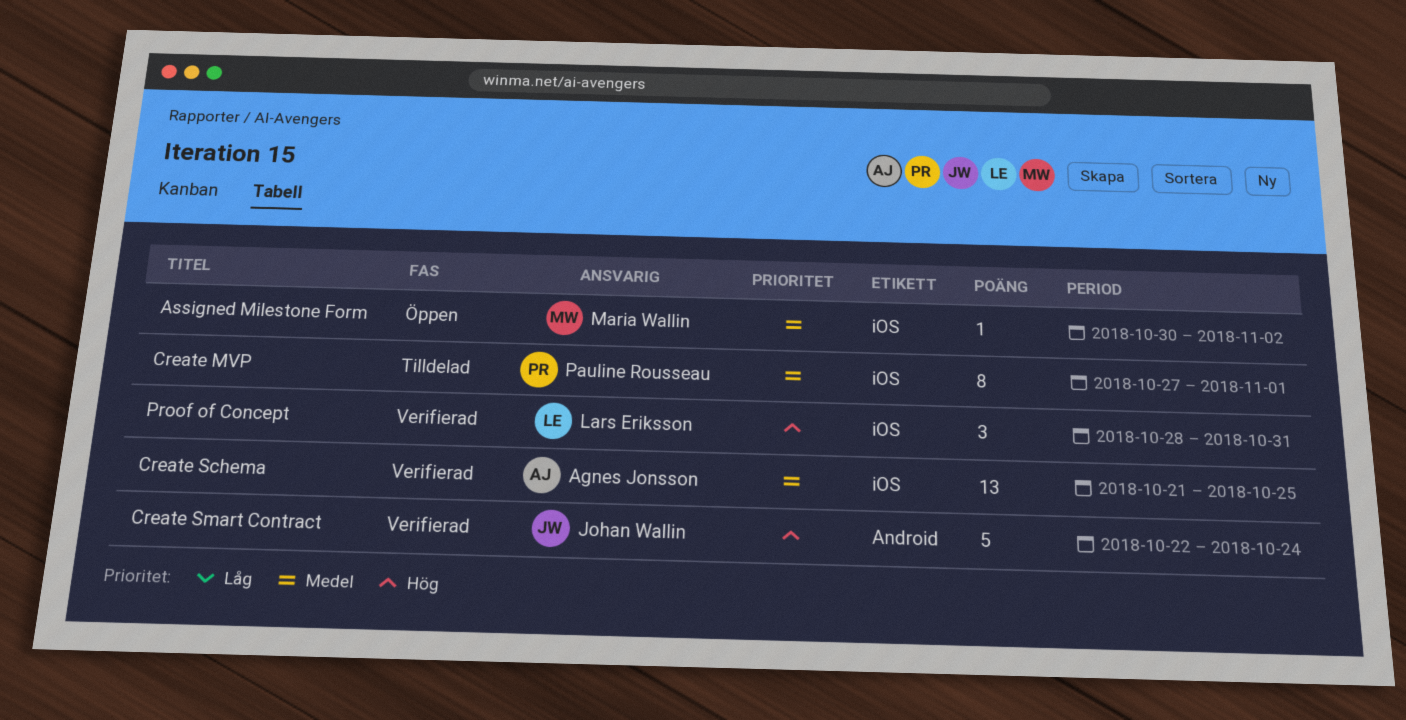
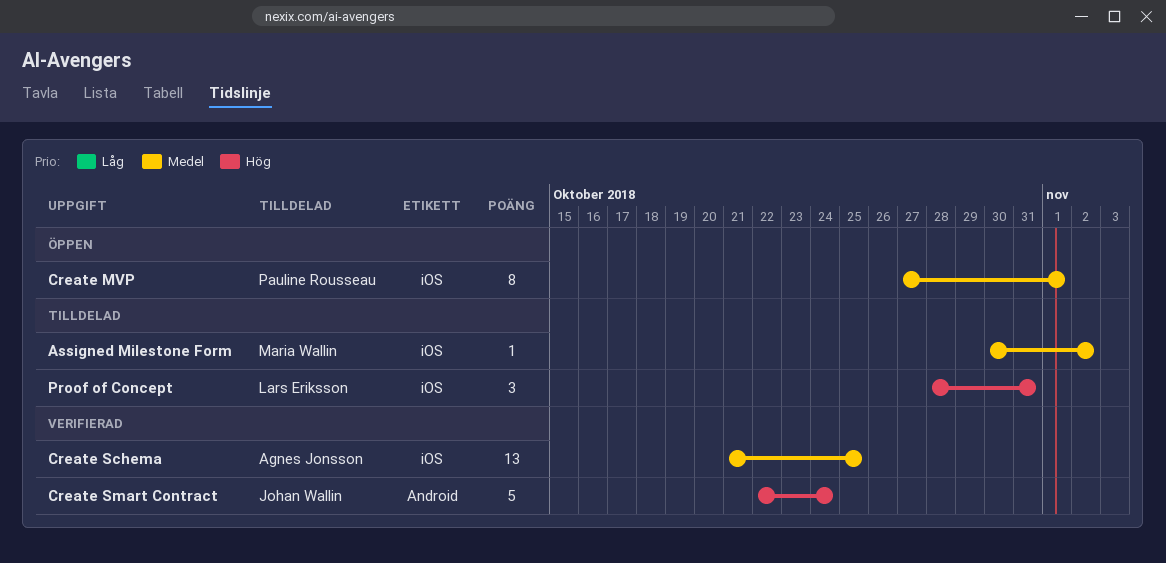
Assigned Milestone Form, status: Öppen -> Tilldelad
Create MVP, status: Tilldelad -> Öppen
Proof of Concept, status: Verifierad -> Tilldelad

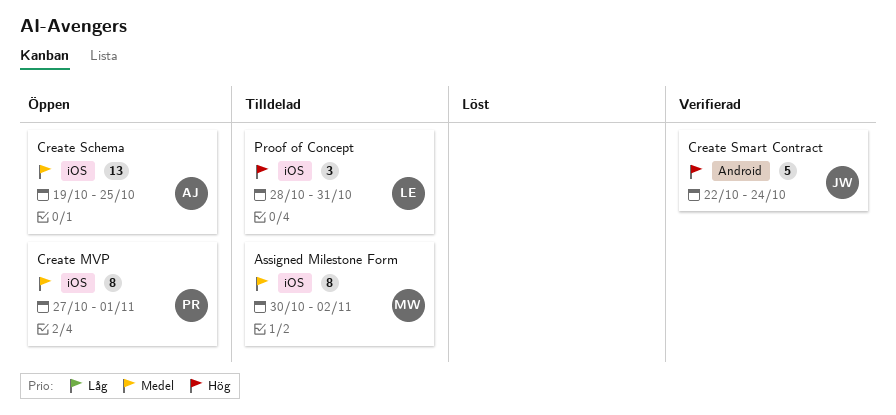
Assigned Milestone Form, estimate: 1 -> 8
Create Schema, status: Verifierad -> Öppen
Create Schema, start: Oct 21 -> Oct 19

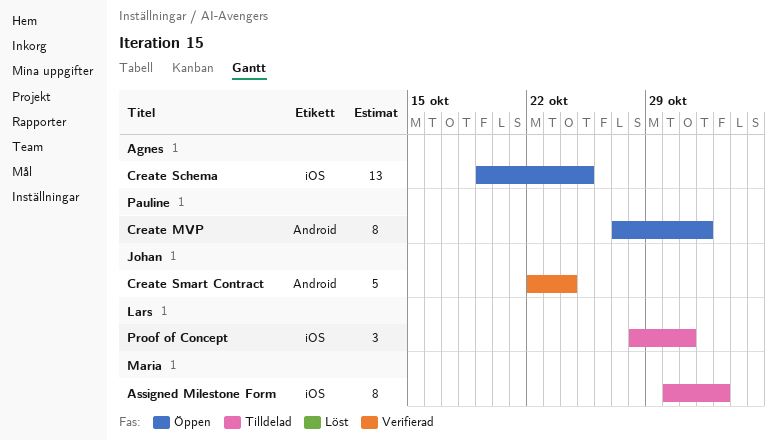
Create MVP, label: iOS -> Android

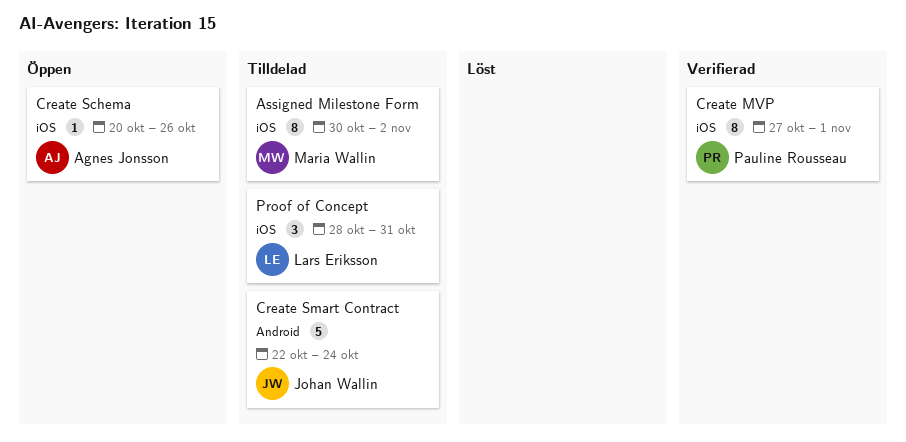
Create MVP, status: Öppen -> Verifierad
Create MVP, label: Android -> iOS
Create Schema, estimate: 13 -> 1
Create Schema, start: Oct 19 -> Oct 20
Create Schema, due: Oct 25 -> Oct 26
Create Smart Contract, status: Verifierad -> Tilldelad

